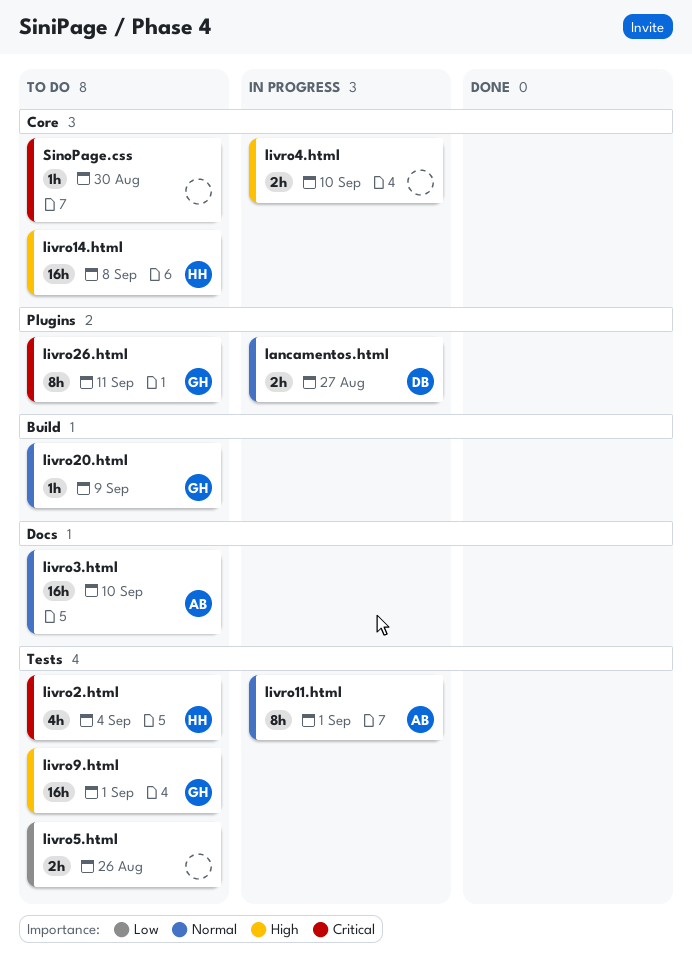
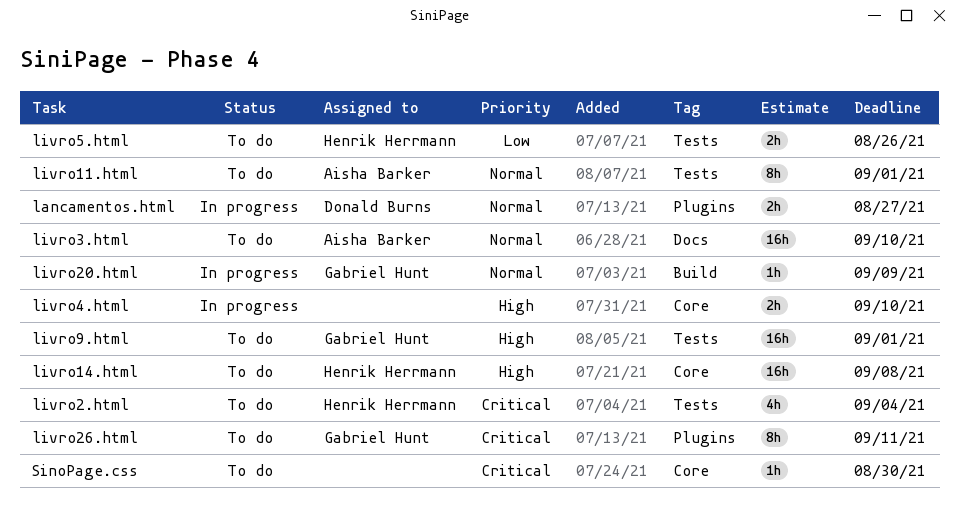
livro11.html, status: In progress -> To do
livro20.html, status: To do -> In progress
livro5.html, owner: none -> Henrik Herrmann

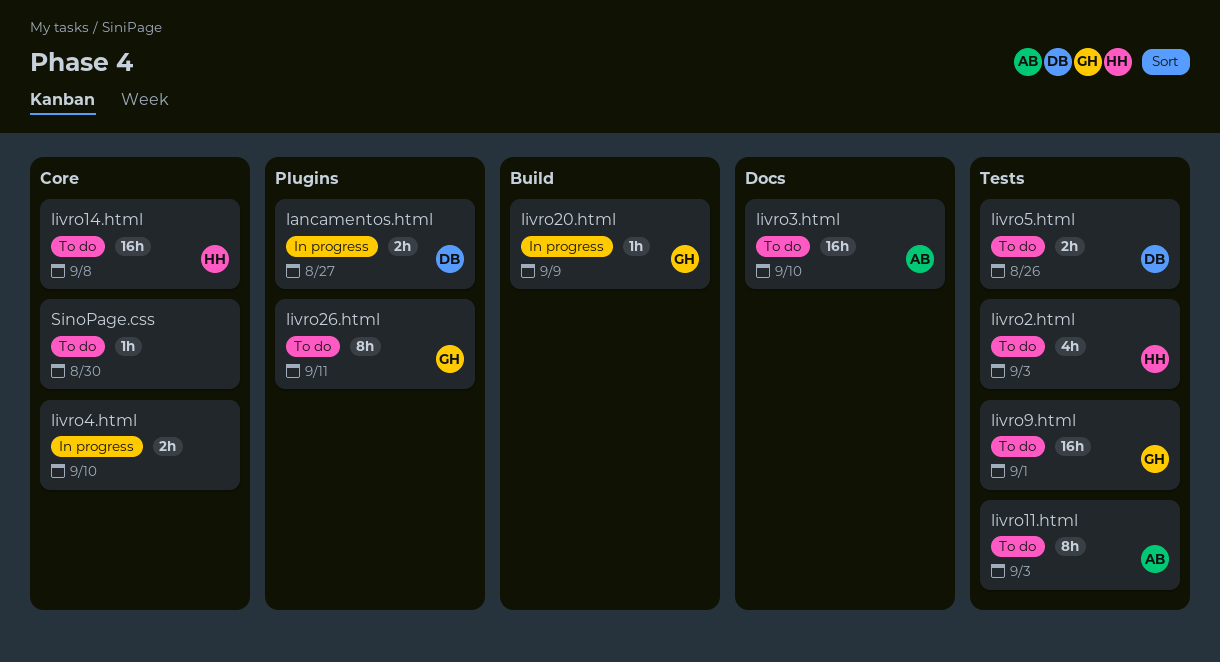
livro11.html, due: Sep 1 -> Sep 3
livro2.html, due: Sep 4 -> Sep 3
livro5.html, owner: Henrik Herrmann -> Donald Burns

